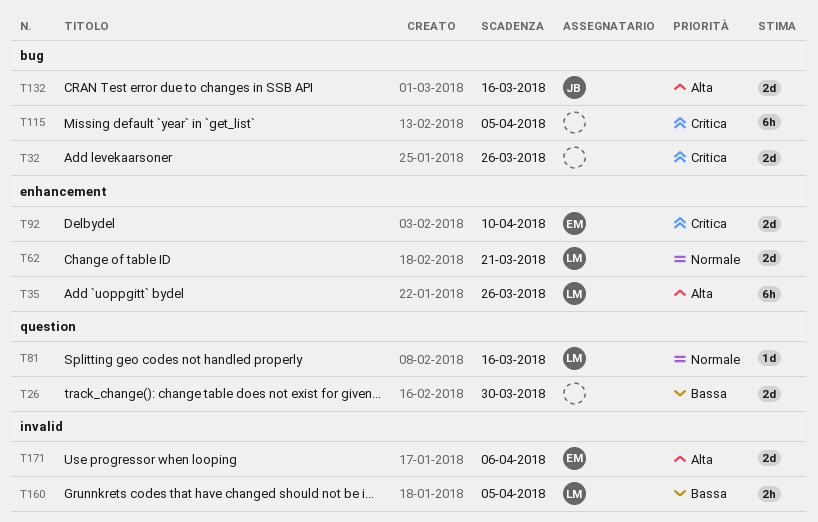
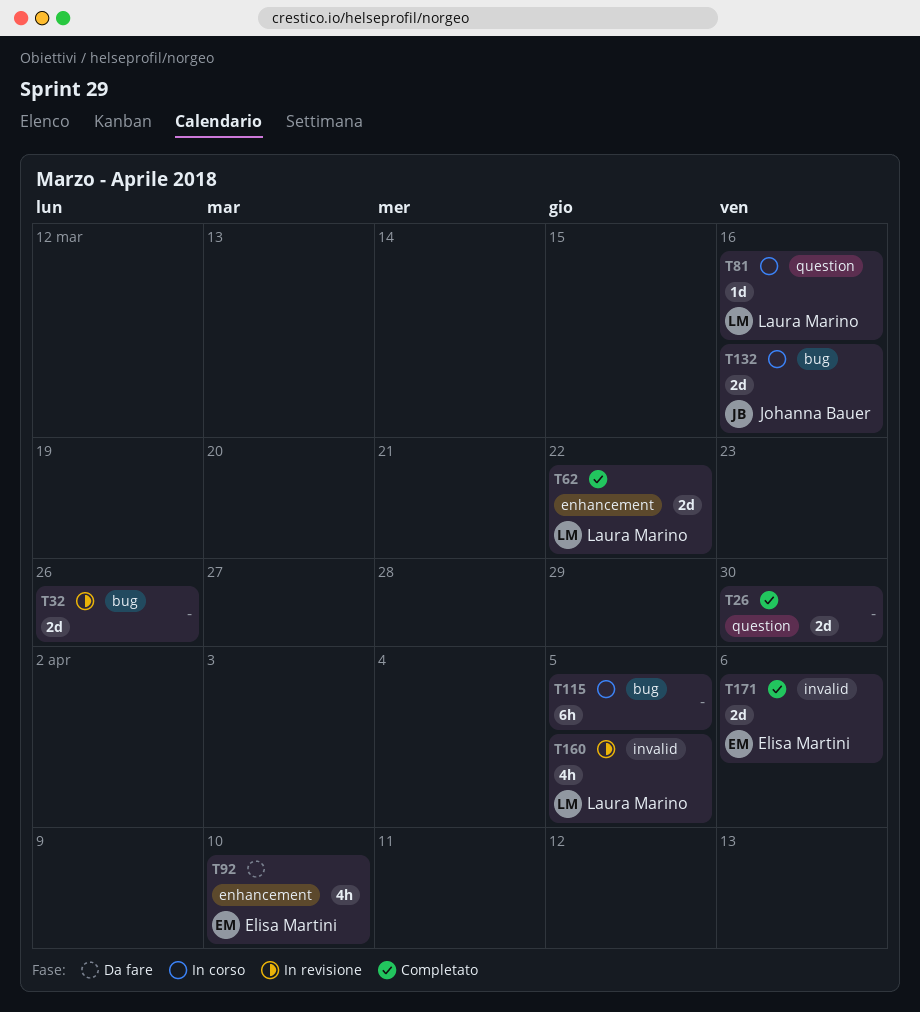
T35: present -> none
T62, due: Mar 21 -> Mar 22
T92, estimate: 2d -> 4h
T160, estimate: 2h -> 4h

